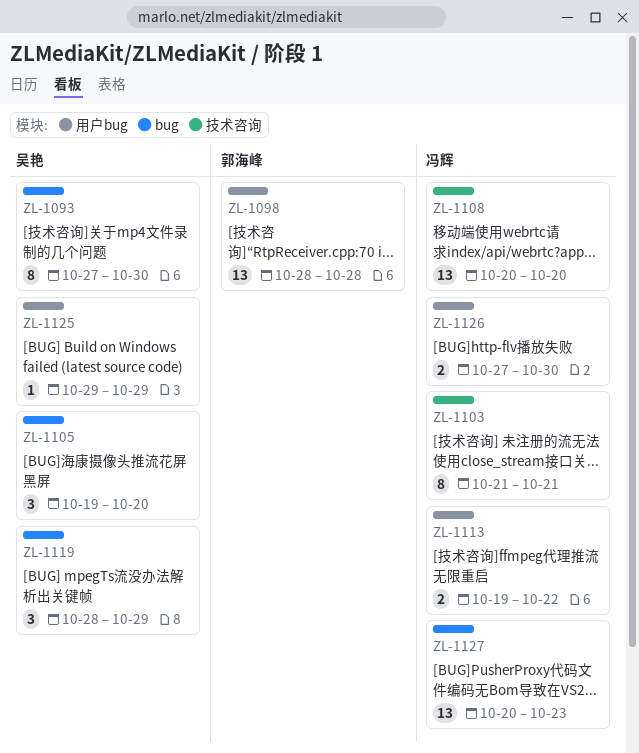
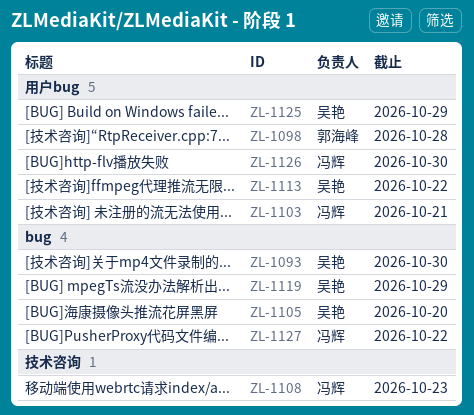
ZL-1103, label: 技术咨询 -> 用户bug
ZL-1108, due: Oct 20 -> Oct 23
ZL-1113, owner: 冯辉 -> 吴艳
ZL-1127, due: Oct 23 -> Oct 22

